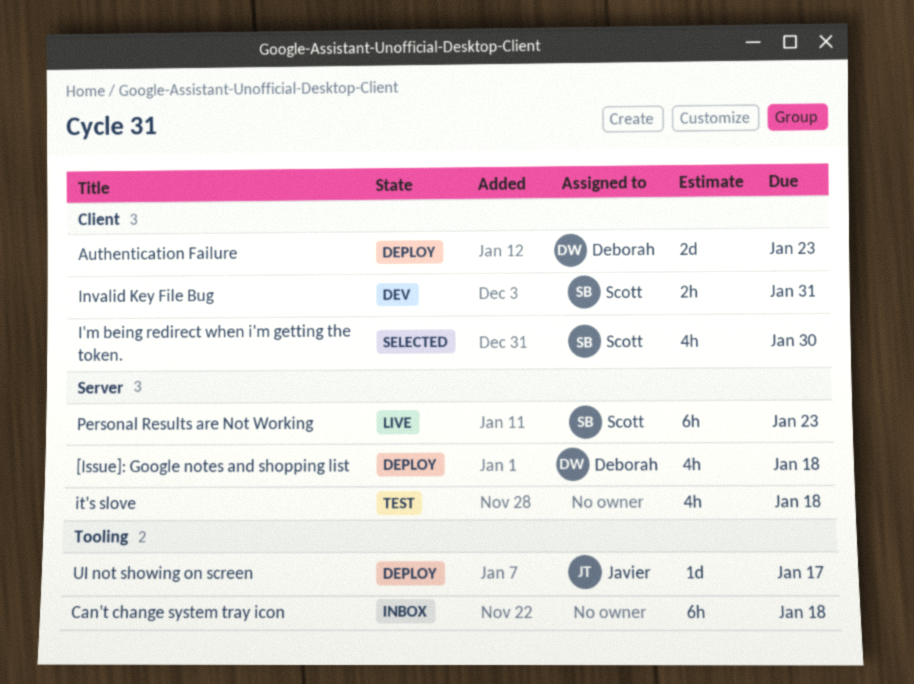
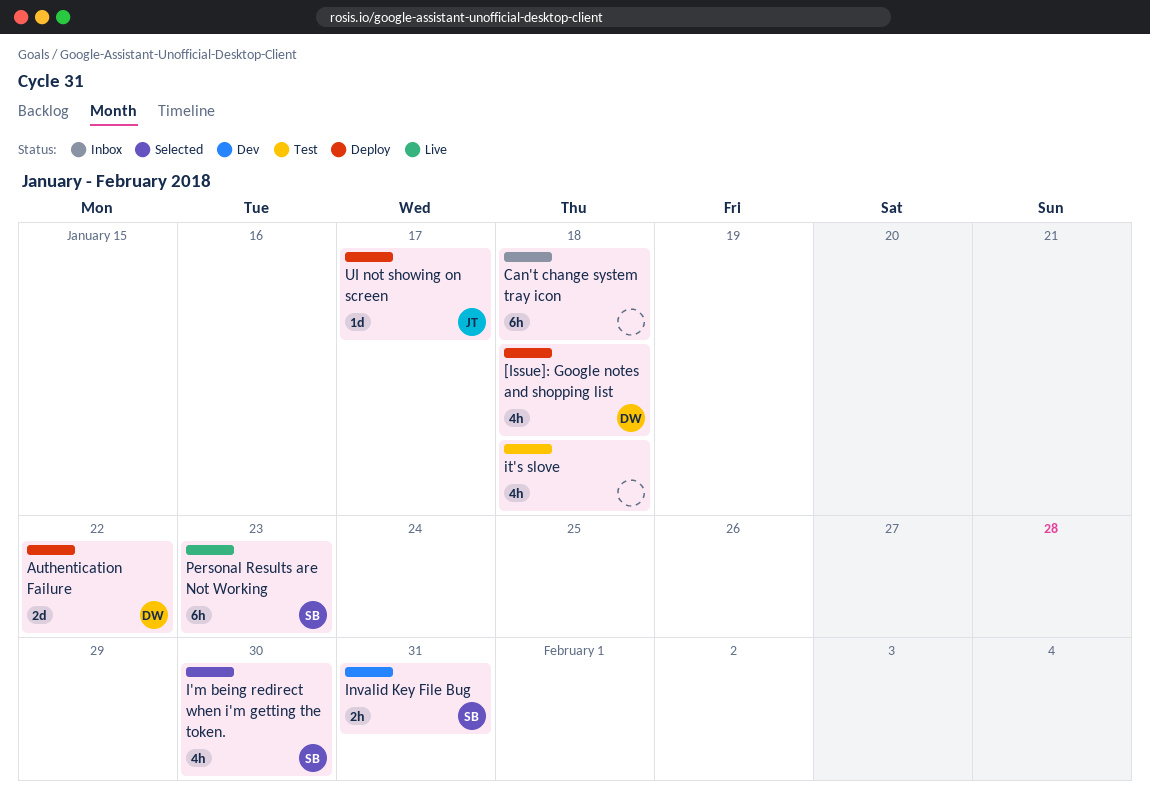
Authentication Failure, due: Jan 23 -> Jan 22

